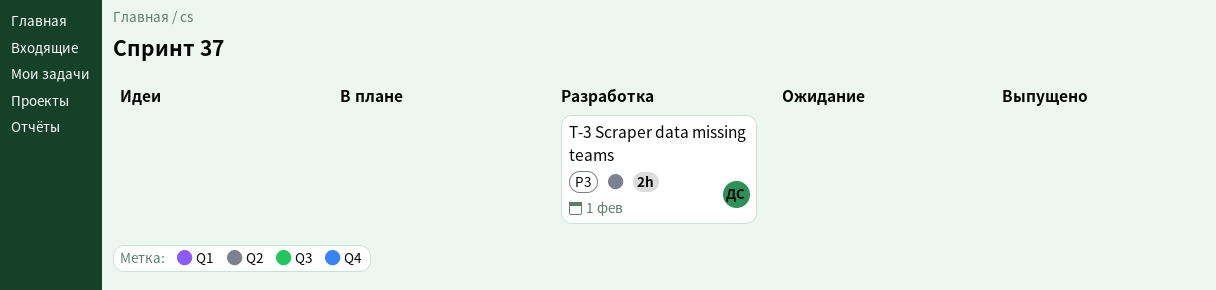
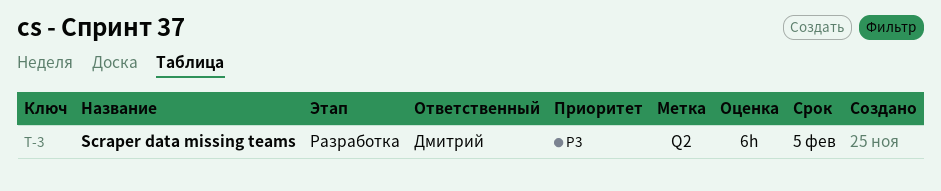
T-3, estimate: 2h -> 6h
T-3, due: Feb 1 -> Feb 5

